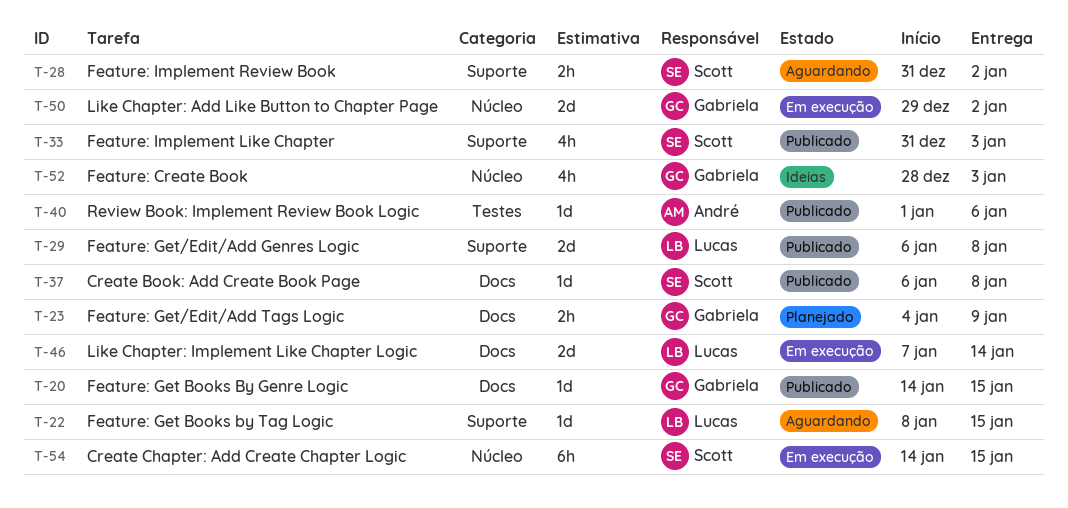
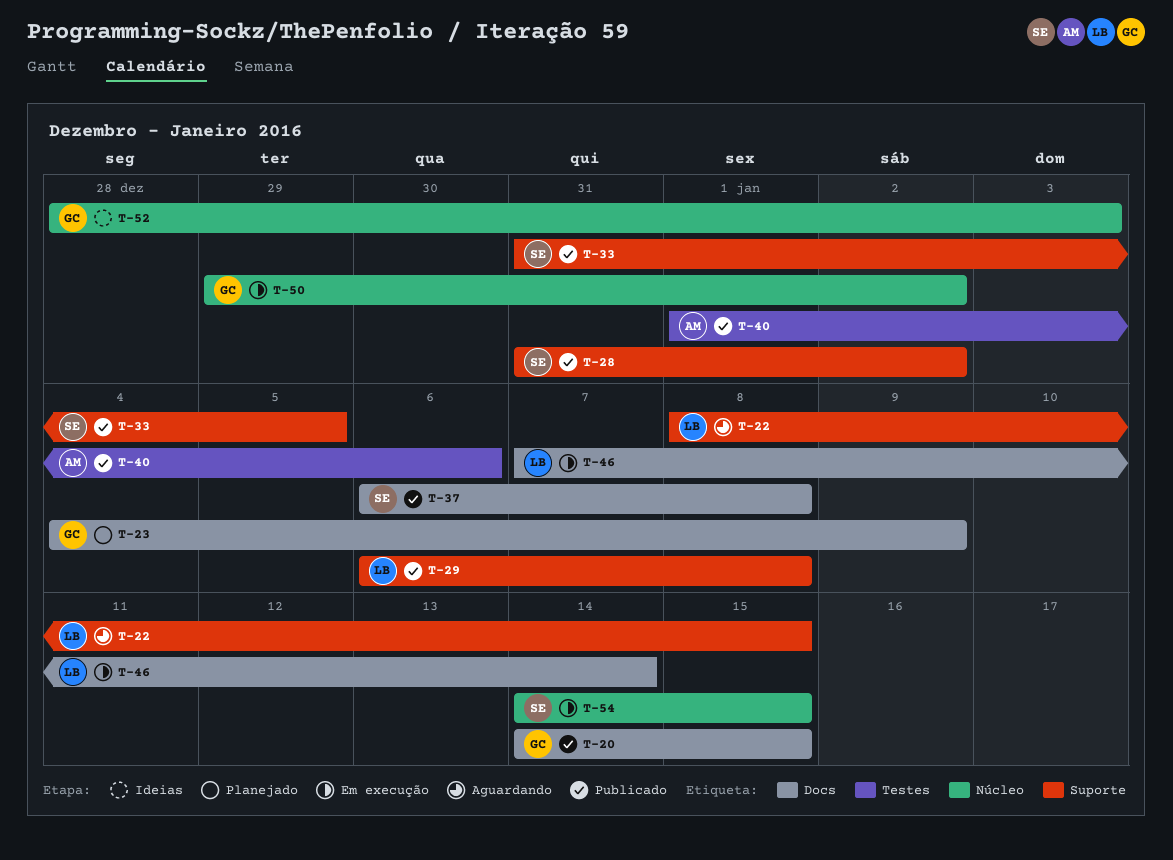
T-28, status: Aguardando -> Publicado
T-33, due: Jan 3 -> Jan 5

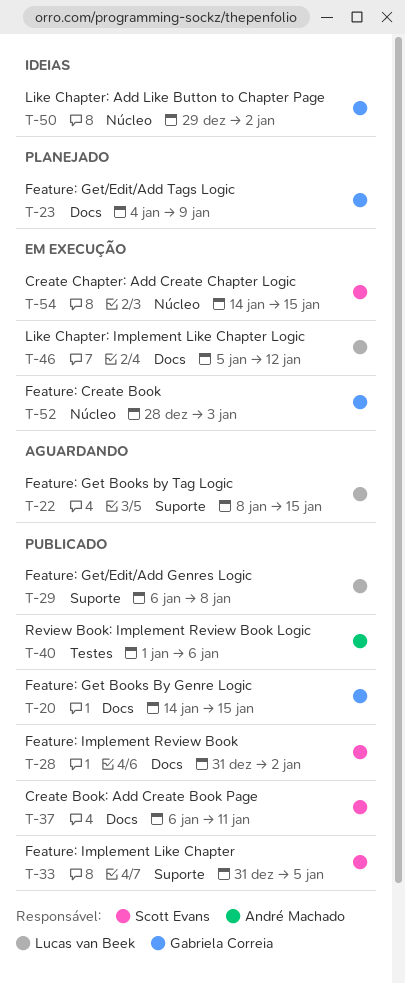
T-28, label: Suporte -> Docs
T-37, due: Jan 8 -> Jan 11
T-46, start: Jan 7 -> Jan 5
T-46, due: Jan 14 -> Jan 12
T-50, status: Em execução -> Ideias
T-52, status: Ideias -> Em execução

